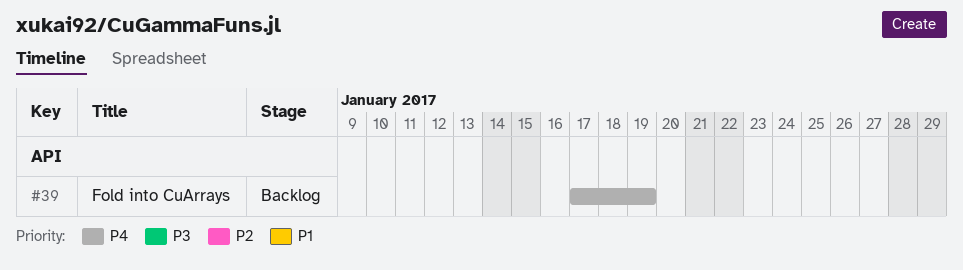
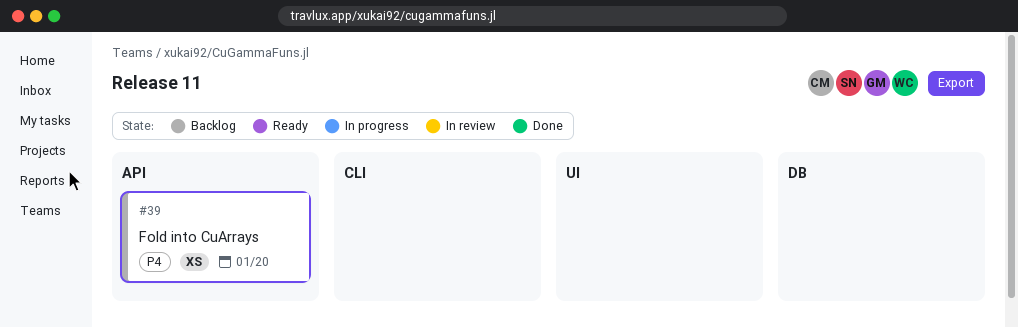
#39, due: Jan 19 -> Jan 20

